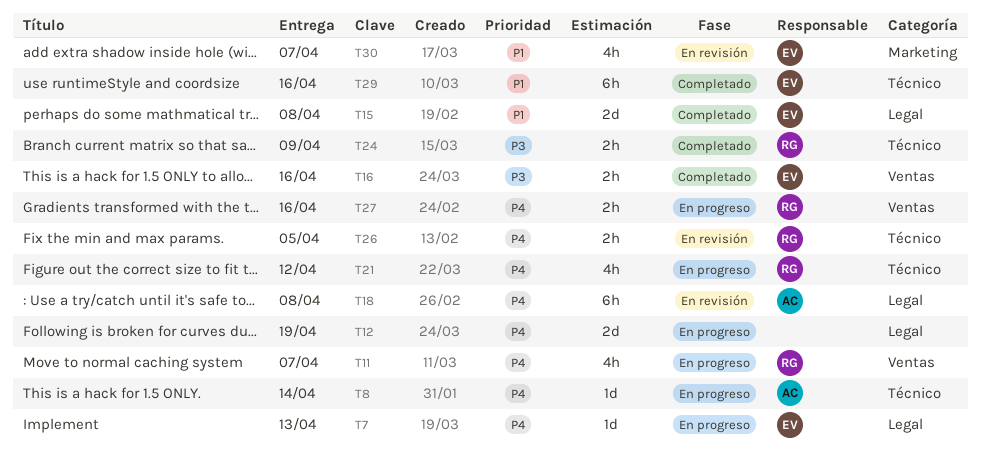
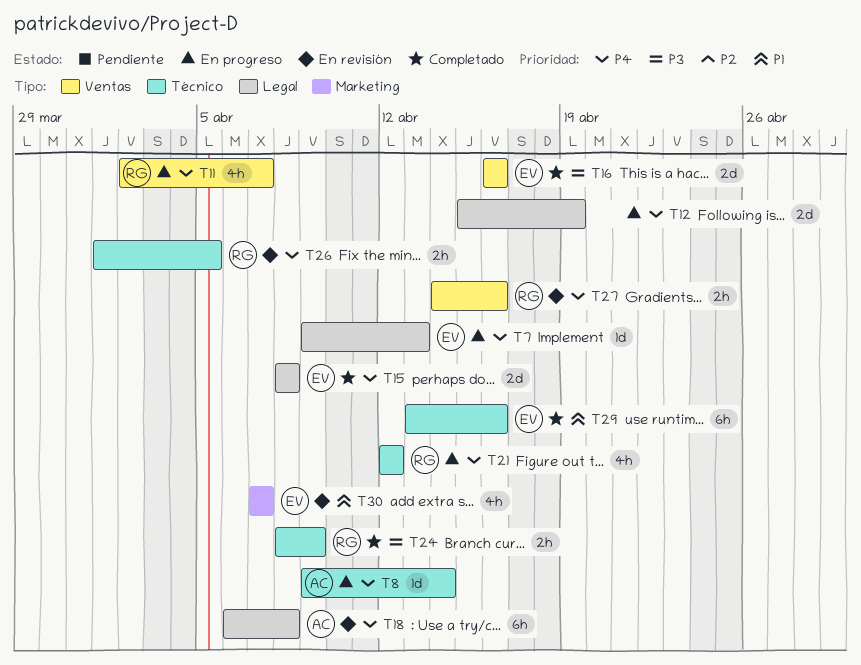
T15, priority: P1 -> P4
T16, estimate: 2h -> 2d
T27, status: En progreso -> En revisión

